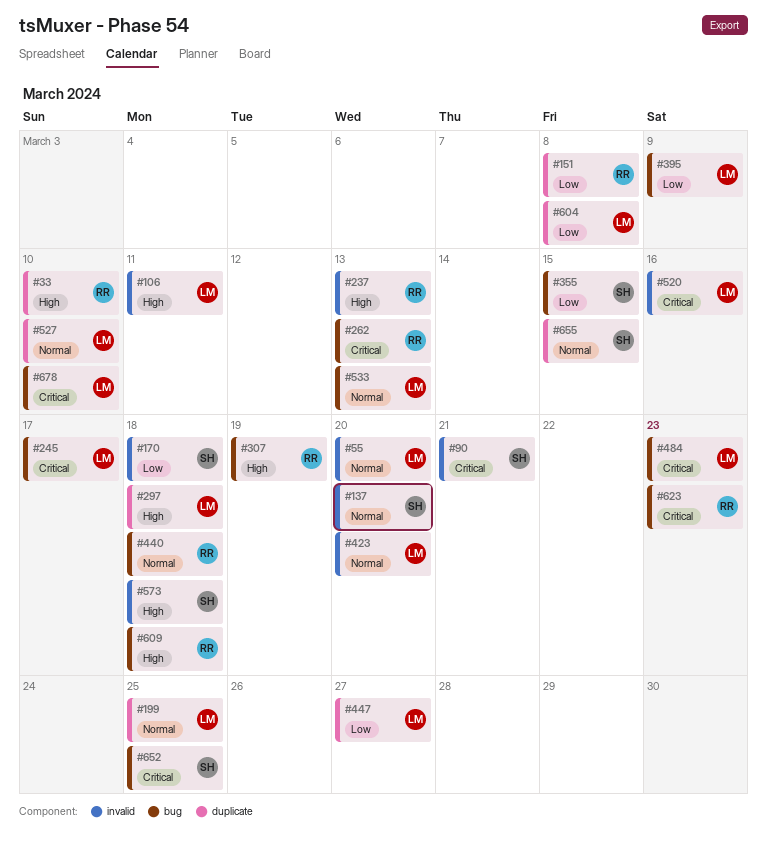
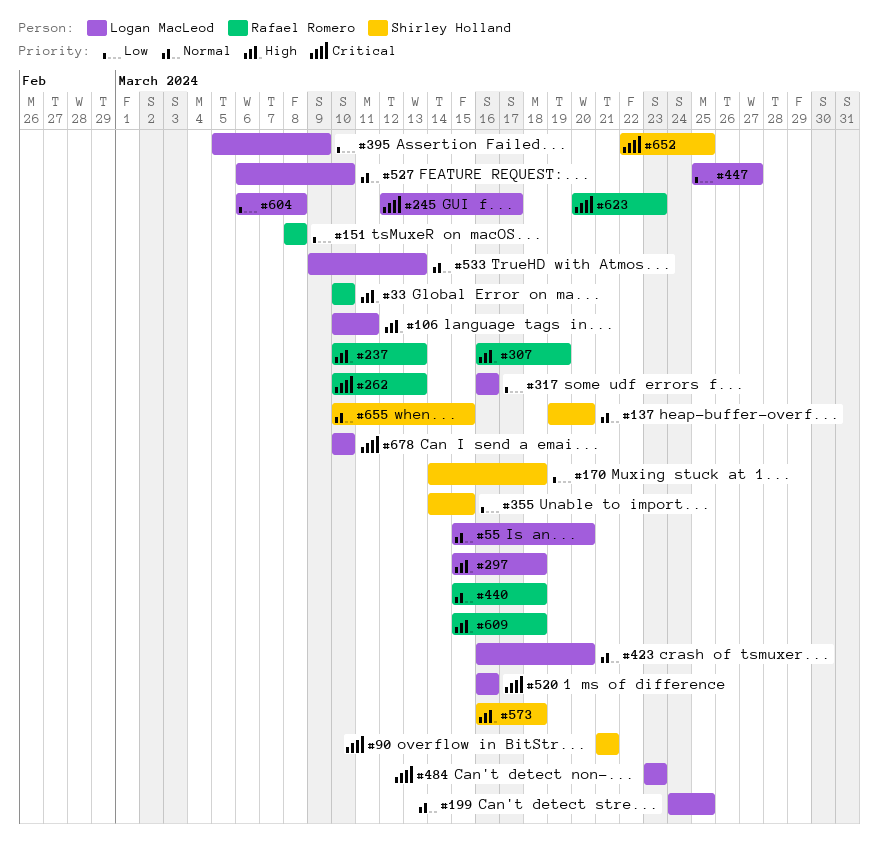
#317: none -> present

